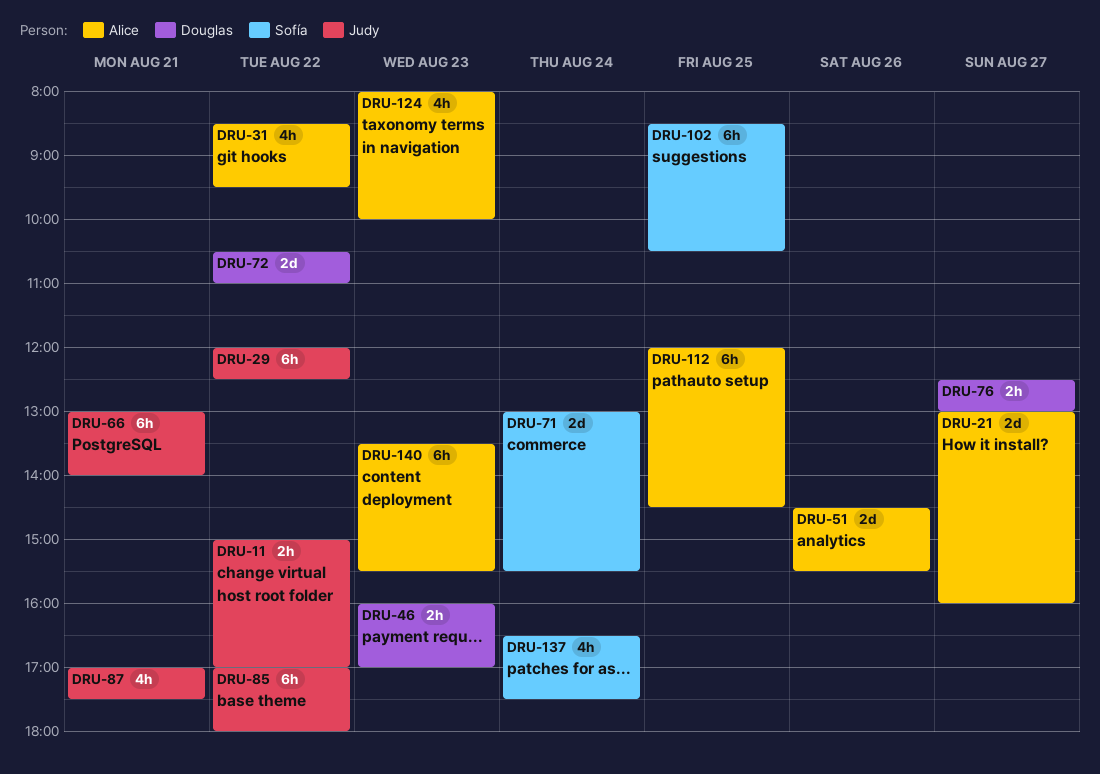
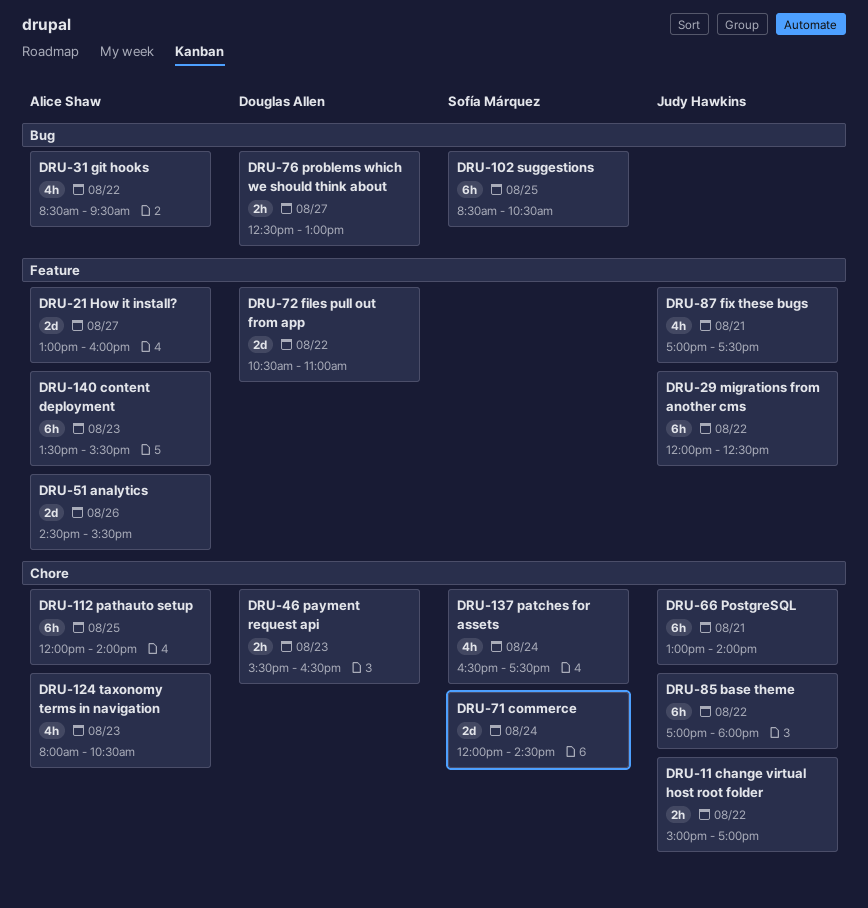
DRU-46, begins: 16:00 -> 15:30
DRU-46, ends: 17:00 -> 16:30
DRU-71, begins: 13:00 -> 12:00
DRU-71, ends: 15:30 -> 14:30
DRU-112, ends: 14:30 -> 14:00
DRU-124, ends: 10:00 -> 10:30

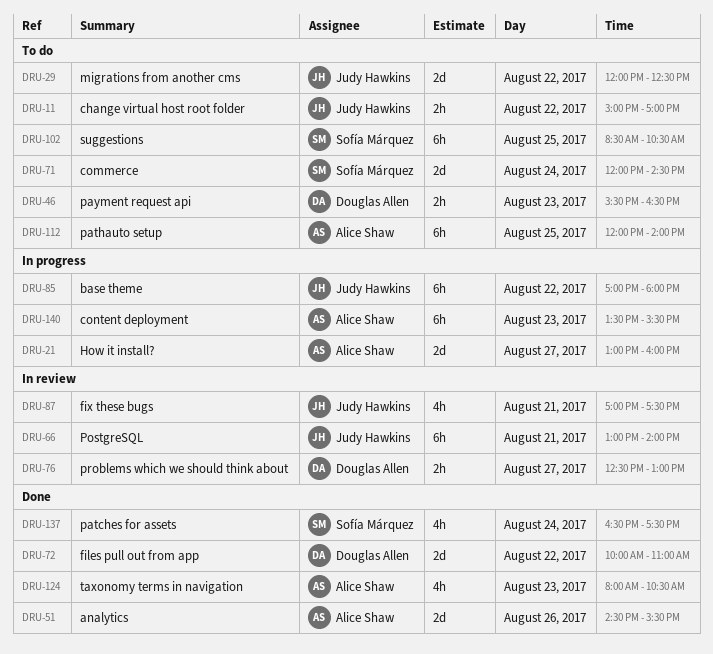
DRU-29, estimate: 6h -> 2d
DRU-31: present -> none
DRU-72, begins: 10:30 -> 10:00

